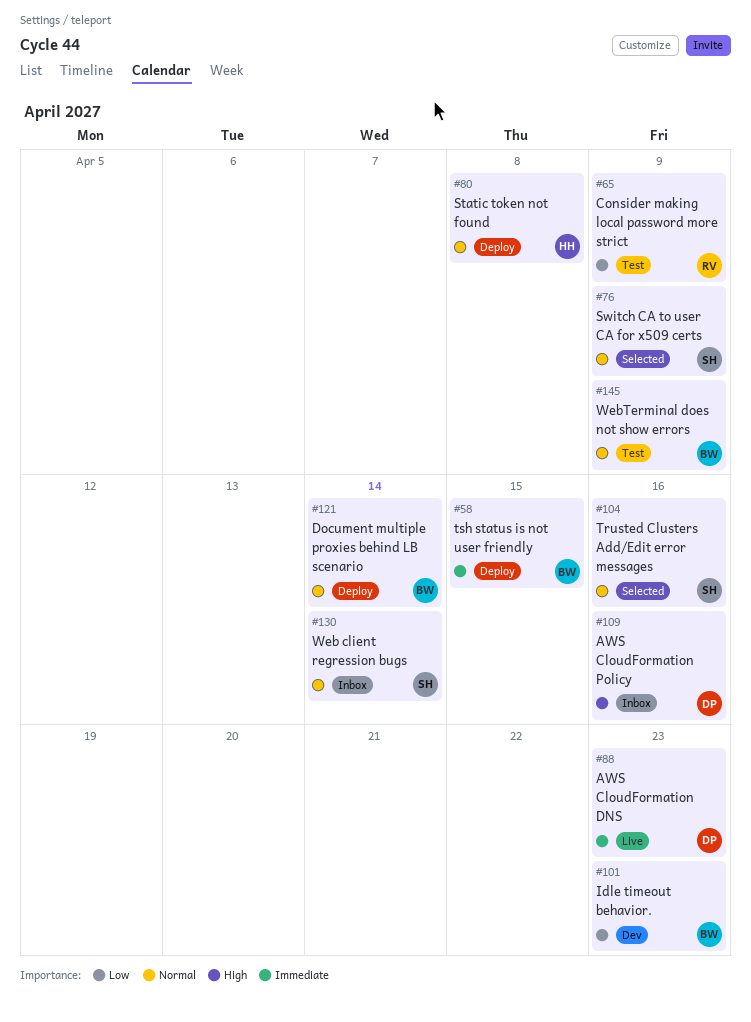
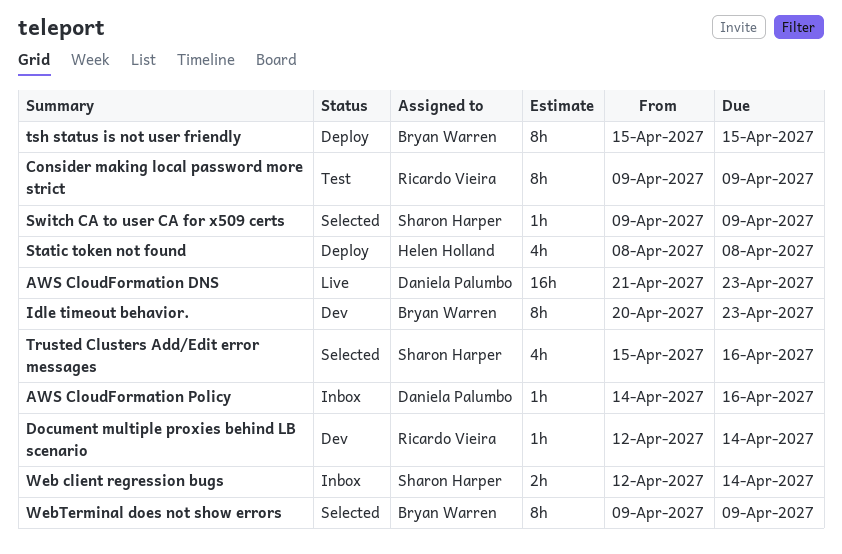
Document multiple proxies behind LB scenario, status: Deploy -> Dev
Document multiple proxies behind LB scenario, owner: Bryan Warren -> Ricardo Vieira
WebTerminal does not show errors, status: Test -> Selected

